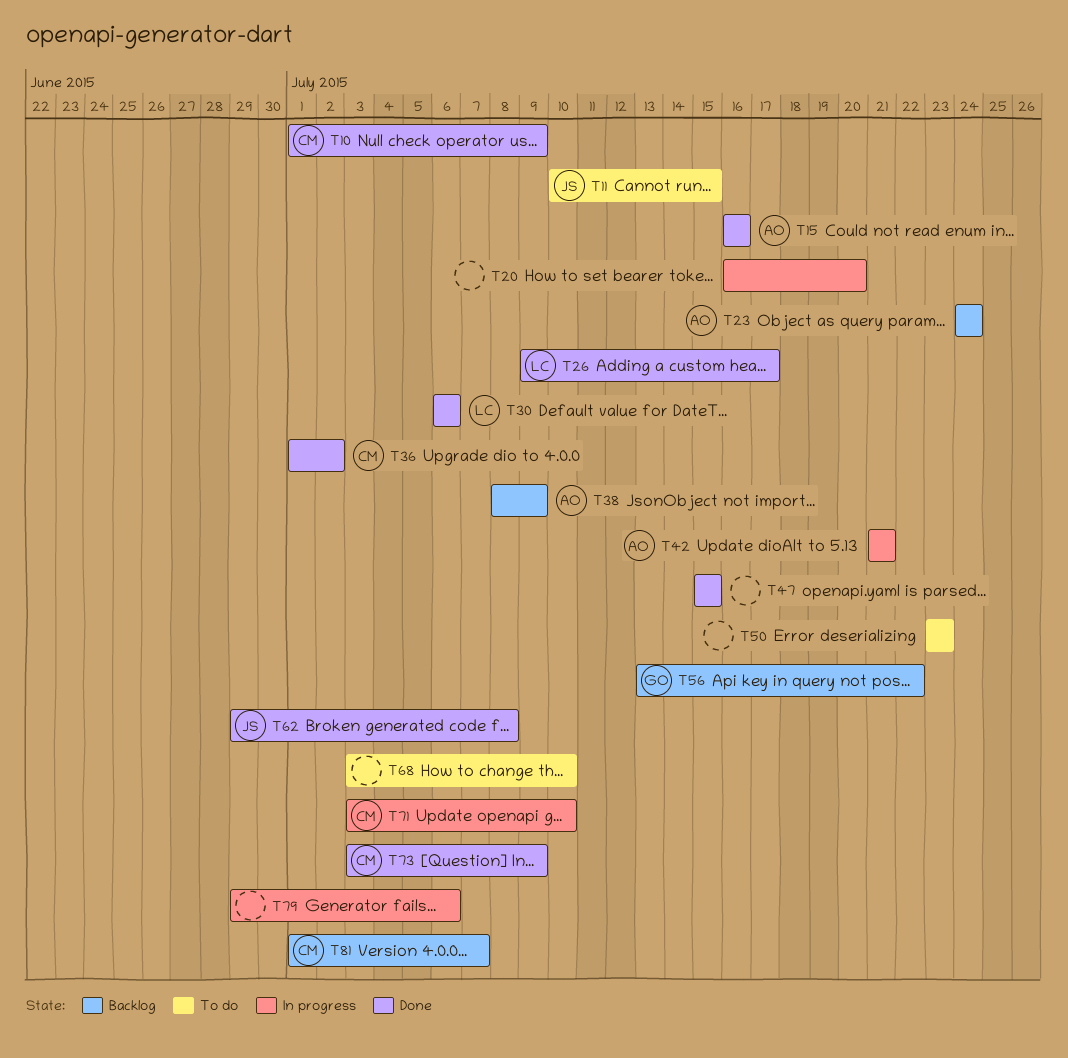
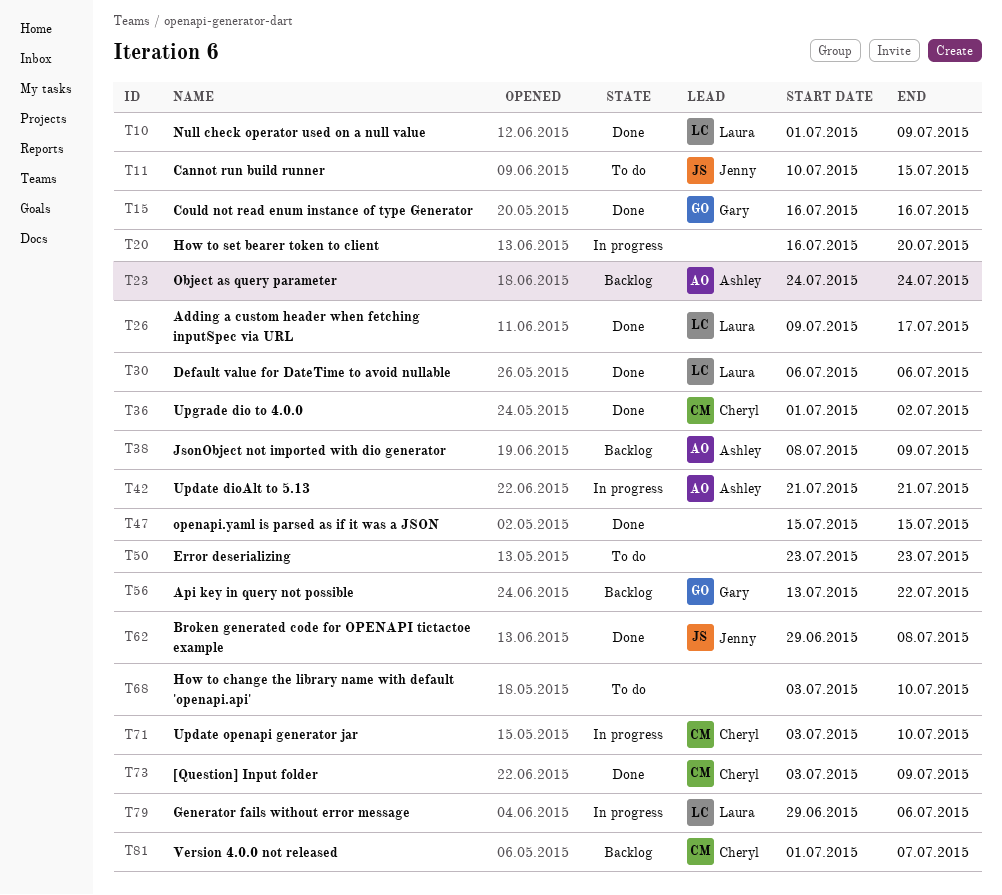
T10, owner: Cheryl -> Laura
T15, owner: Ashley -> Gary
T79, owner: none -> Laura

